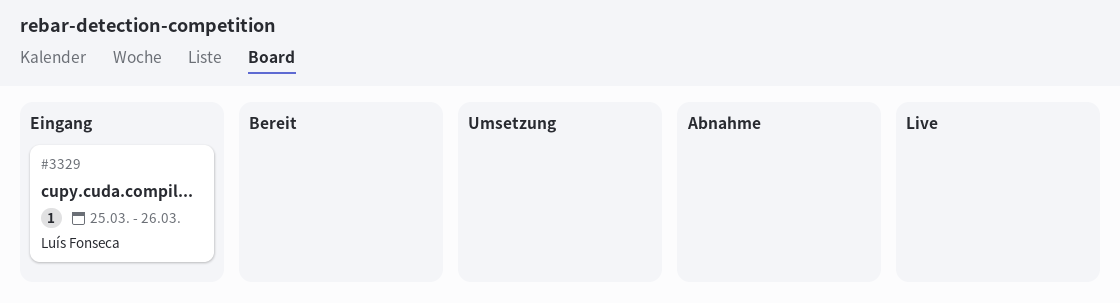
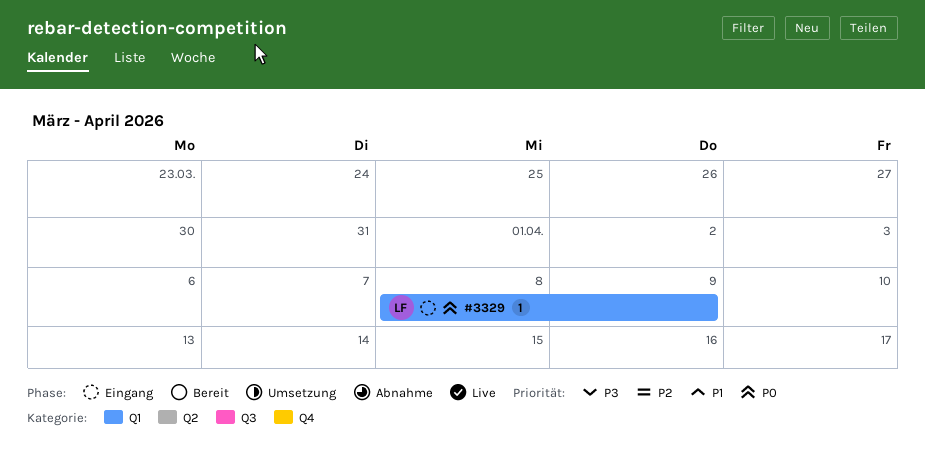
#3329, start: Mar 25 -> Apr 8
#3329, due: Mar 26 -> Apr 9

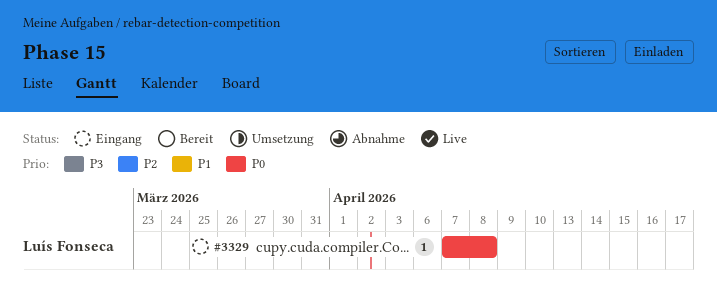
#3329, start: Apr 8 -> Apr 7
#3329, due: Apr 9 -> Apr 8

